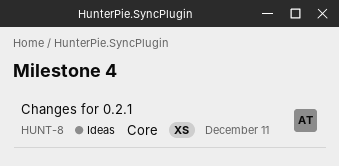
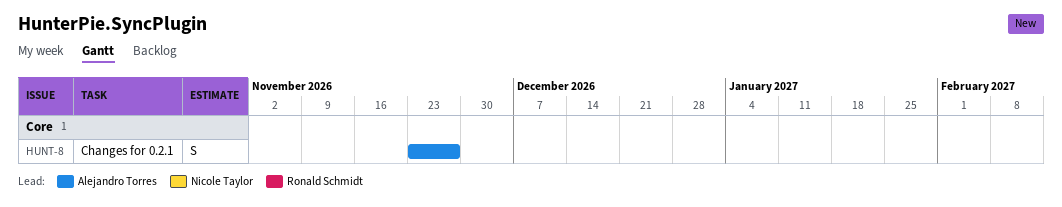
HUNT-8, estimate: XS -> S
HUNT-8, due: Dec 11 -> Nov 27

